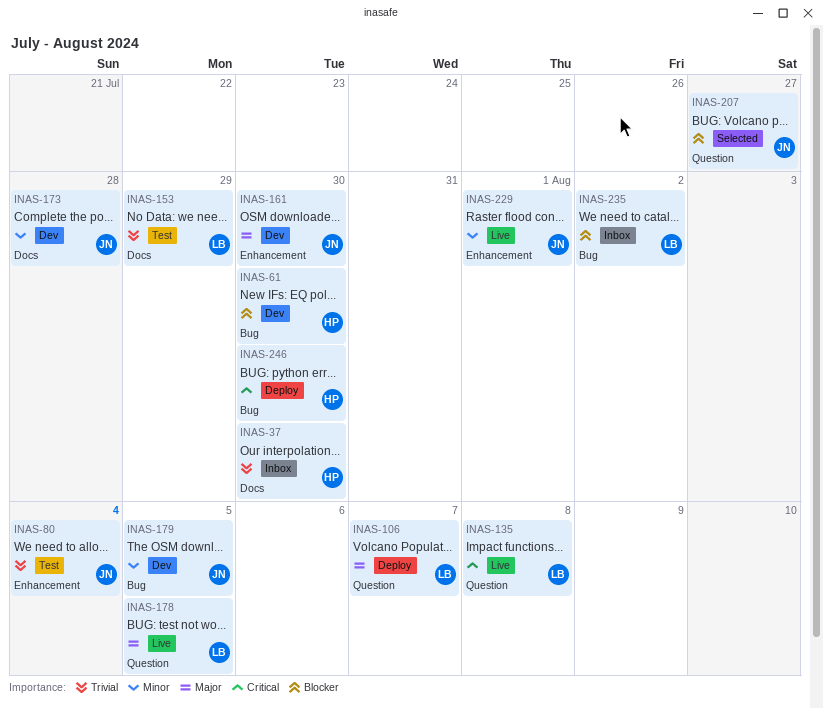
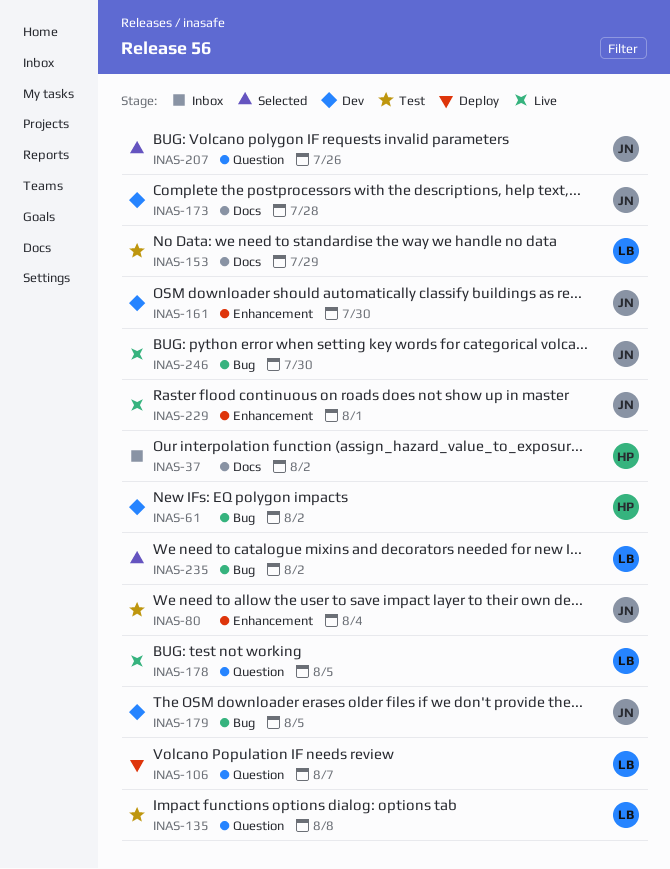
INAS-37, due: Jul 30 -> Aug 2
INAS-61, due: Jul 30 -> Aug 2
INAS-135, status: Live -> Test
INAS-207, due: Jul 27 -> Jul 26
INAS-235, status: Inbox -> Selected
INAS-246, status: Deploy -> Live
INAS-246, owner: HP -> JN

